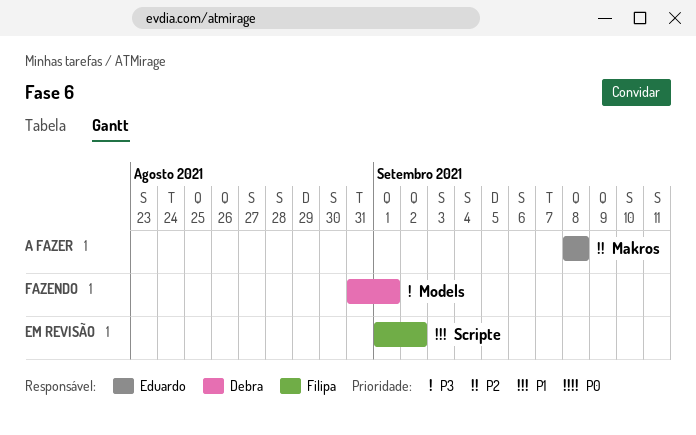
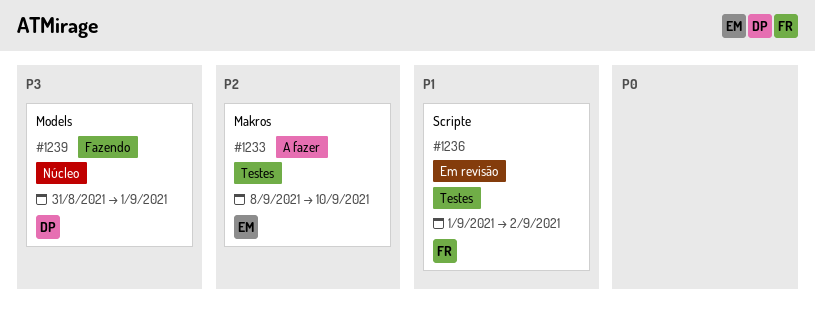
Makros, due: Sep 8 -> Sep 10

